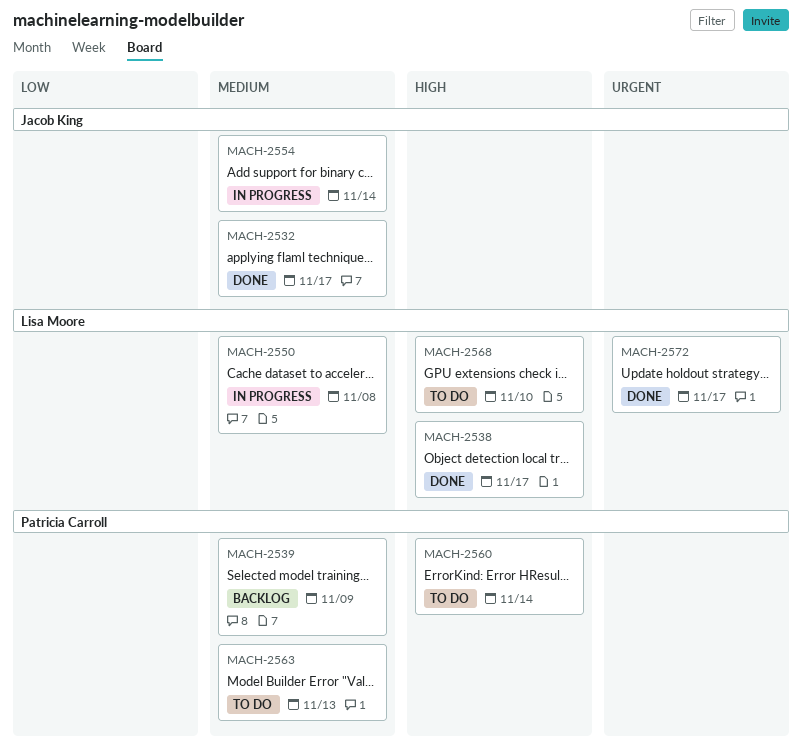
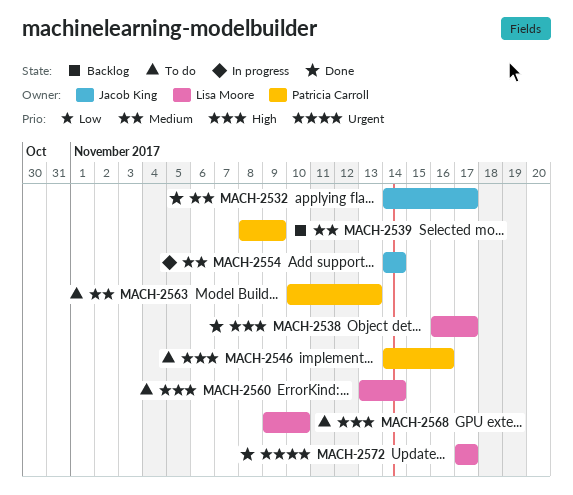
MACH-2546: none -> present
MACH-2550: present -> none
MACH-2560, owner: Patricia Carroll -> Lisa Moore

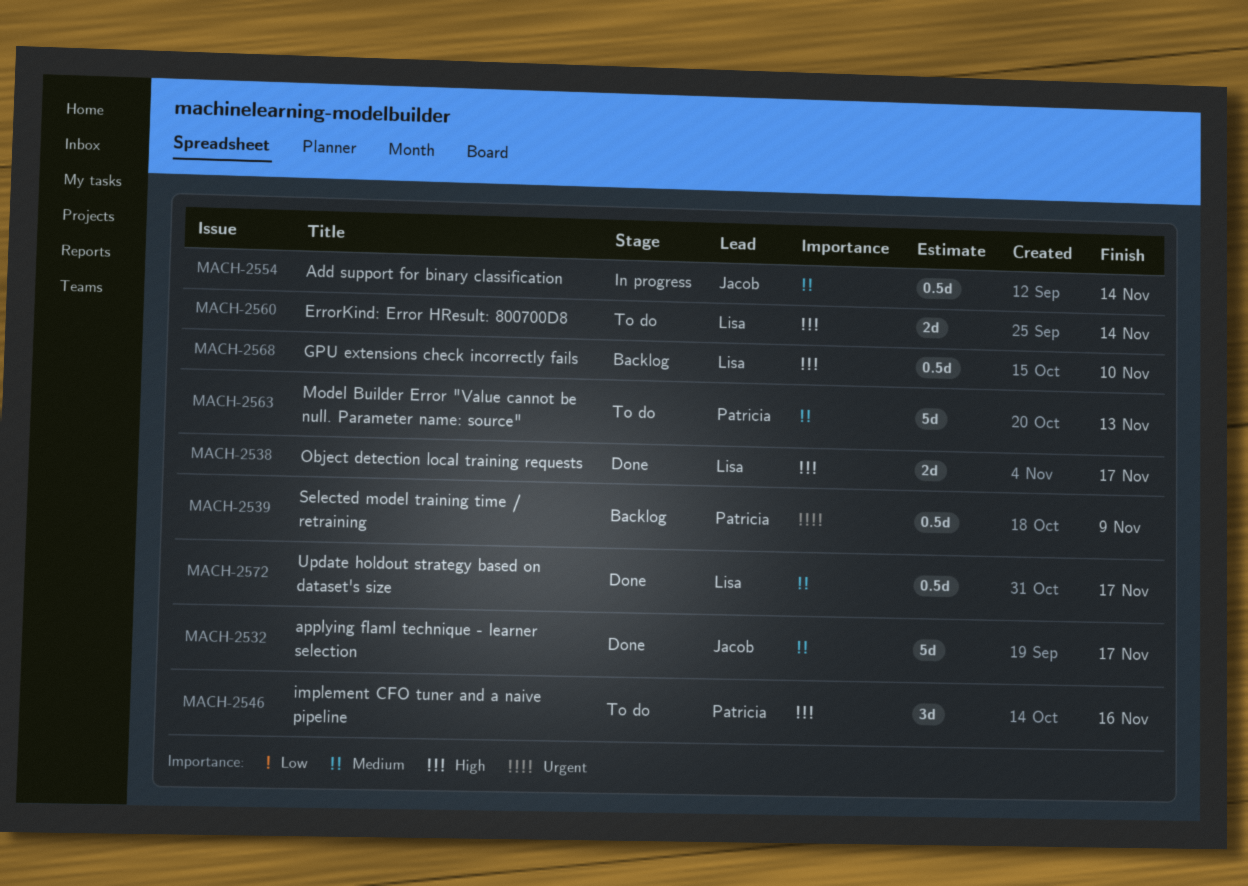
MACH-2539, priority: Medium -> Urgent
MACH-2568, status: To do -> Backlog
MACH-2572, priority: Urgent -> Medium

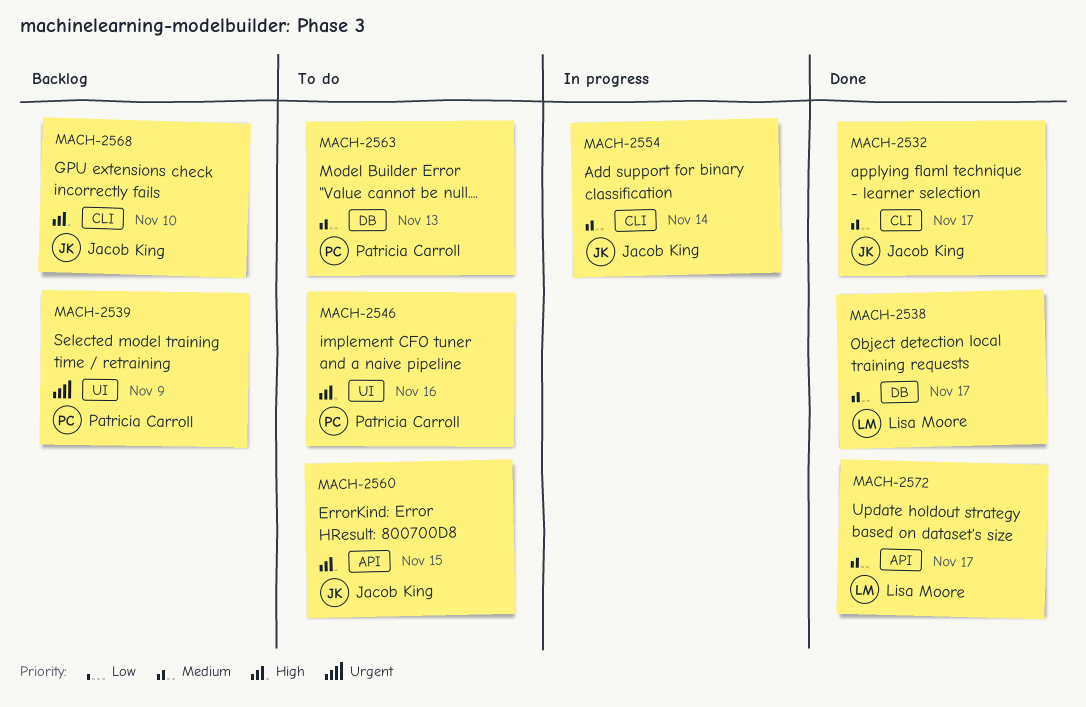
MACH-2538, priority: High -> Medium
MACH-2560, owner: Lisa Moore -> Jacob King
MACH-2560, due: Nov 14 -> Nov 15
MACH-2568, owner: Lisa Moore -> Jacob King

